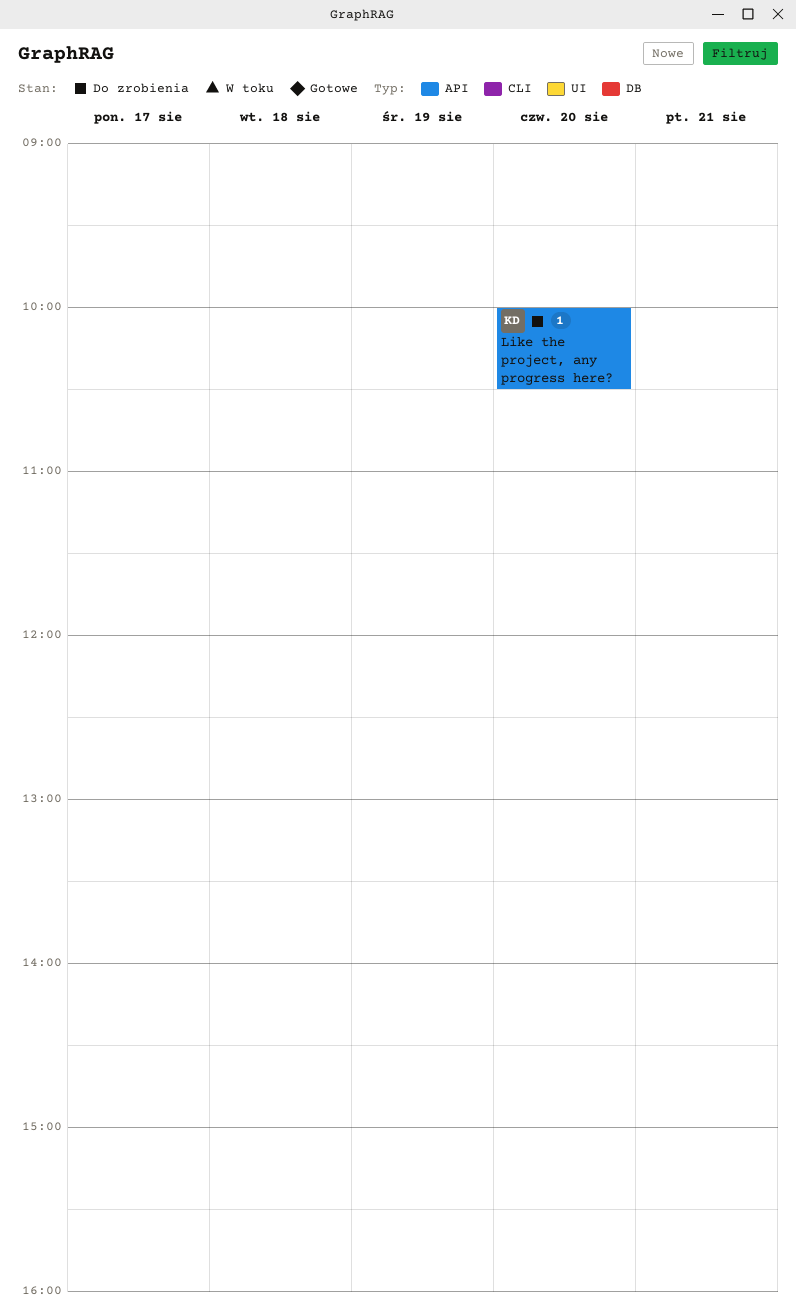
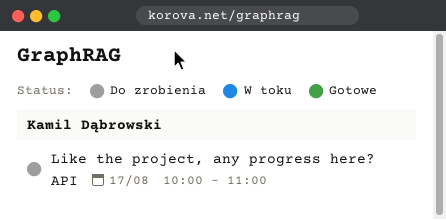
Like the project, any progress here?, day: Aug 20 -> Aug 17
Like the project, any progress here?, ends: 10:30 -> 11:00

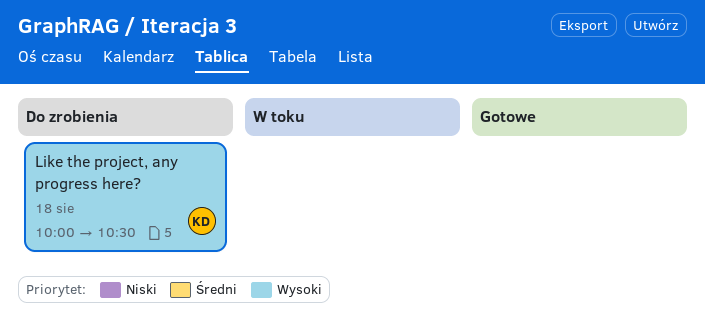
Like the project, any progress here?, day: Aug 17 -> Aug 18
Like the project, any progress here?, ends: 11:00 -> 10:30

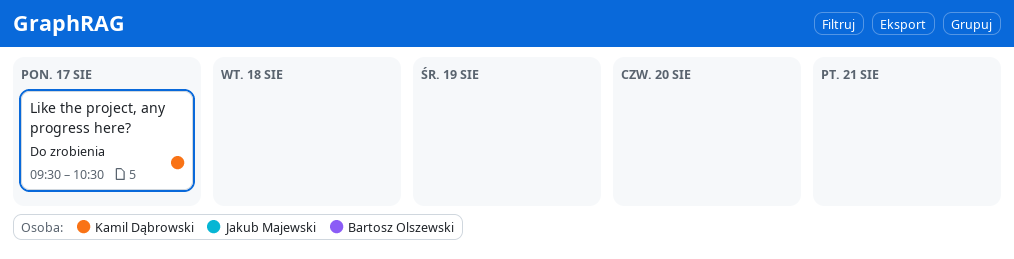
Like the project, any progress here?, day: Aug 18 -> Aug 17
Like the project, any progress here?, begins: 10:00 -> 09:30

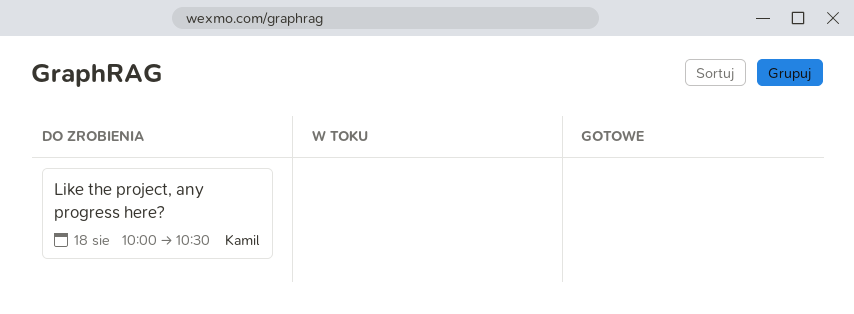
Like the project, any progress here?, day: Aug 17 -> Aug 18
Like the project, any progress here?, begins: 09:30 -> 10:00

